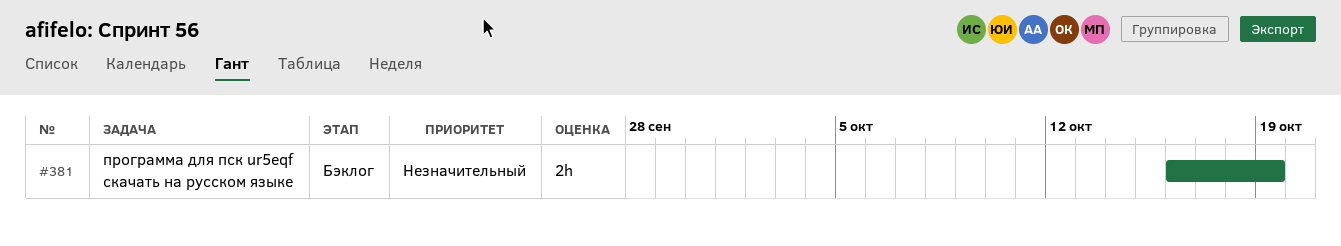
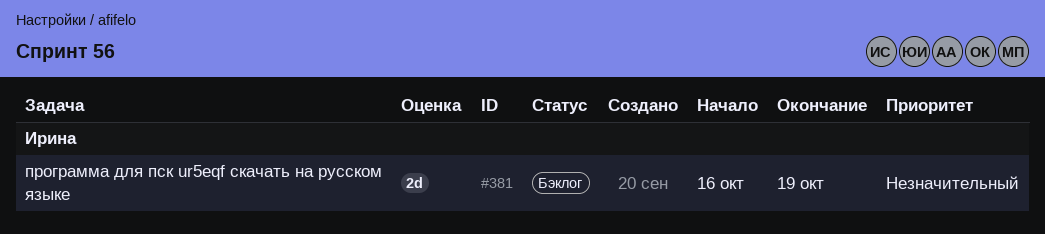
#381, estimate: 2h -> 2d

